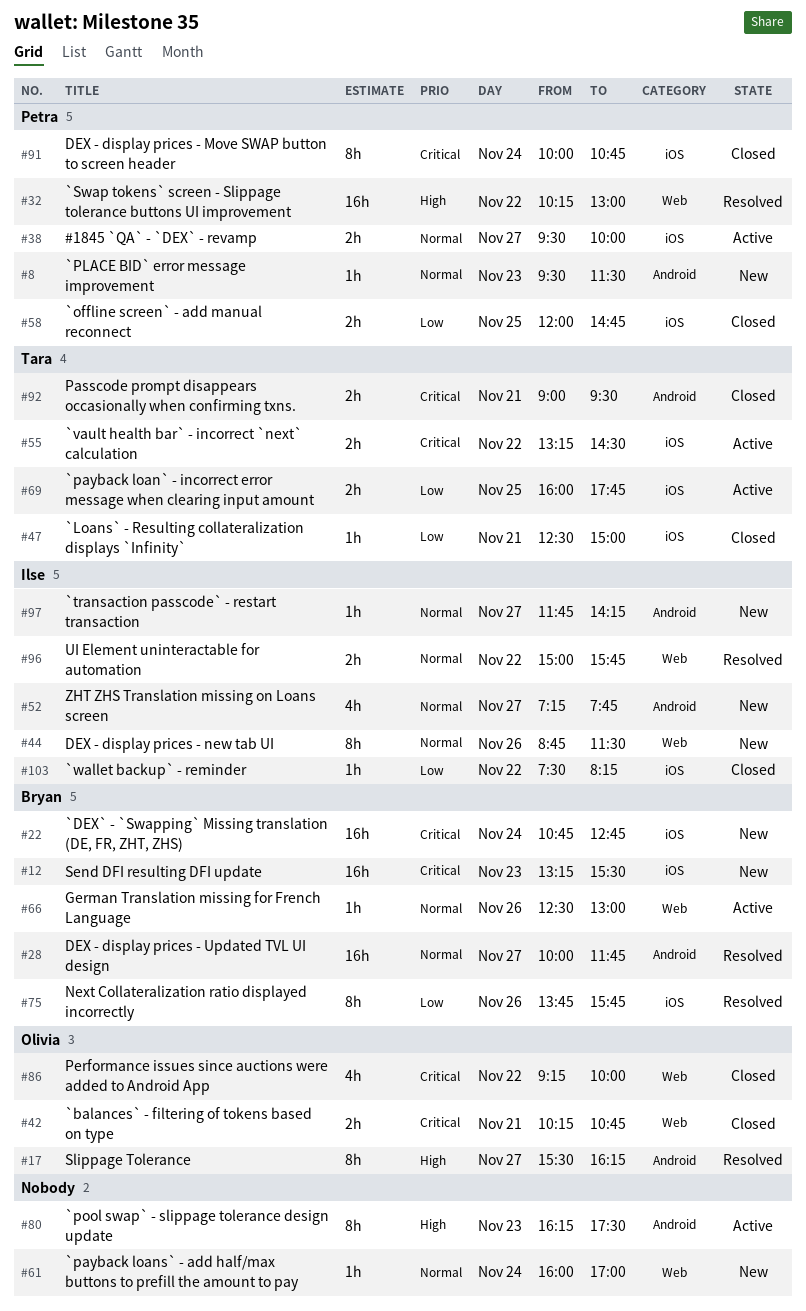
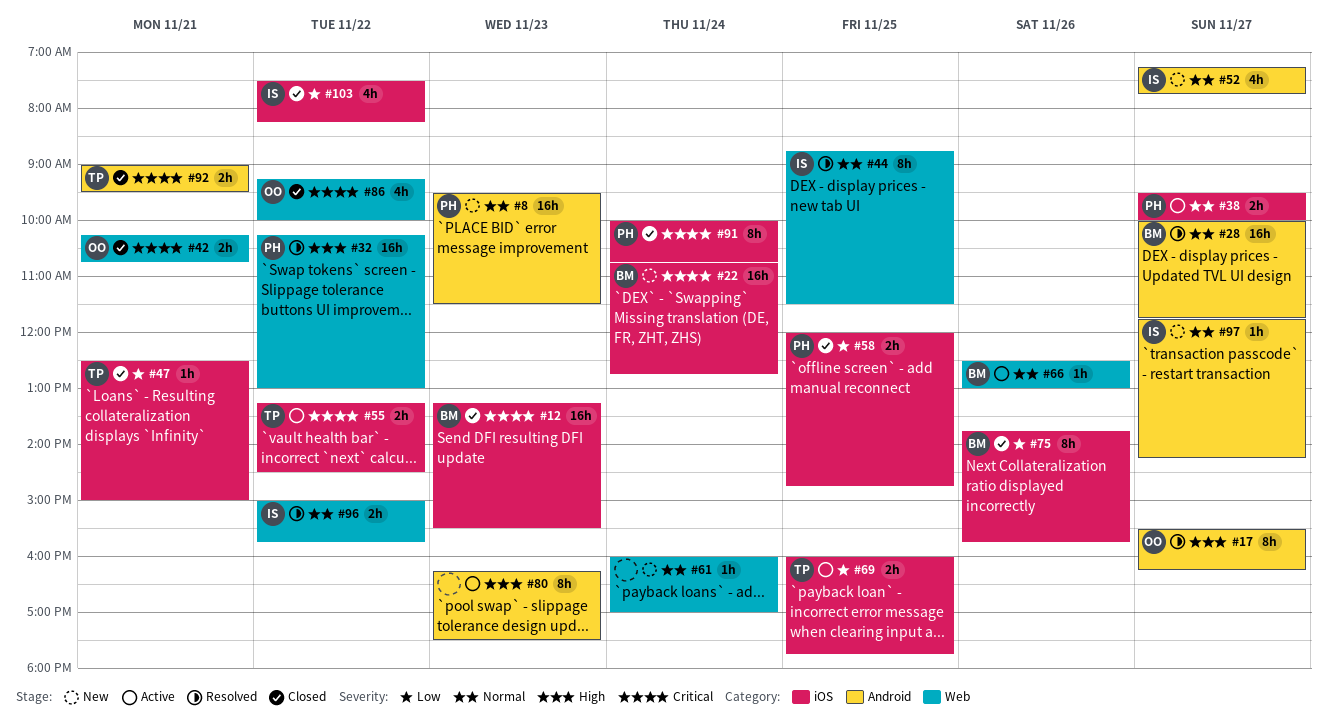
#8, estimate: 1h -> 16h
#12, status: New -> Closed
#44, status: New -> Resolved
#44, day: Nov 26 -> Nov 25
#75, status: Resolved -> Closed
#103, estimate: 1h -> 4h

